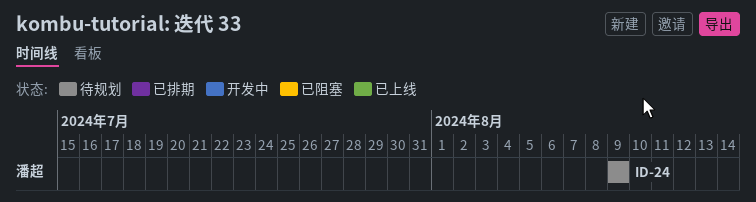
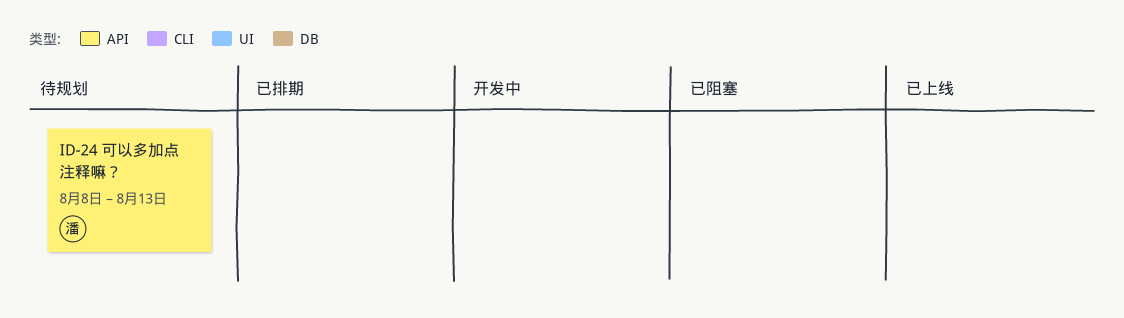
ID-24, start: Aug 9 -> Aug 8
ID-24, due: Aug 9 -> Aug 13

